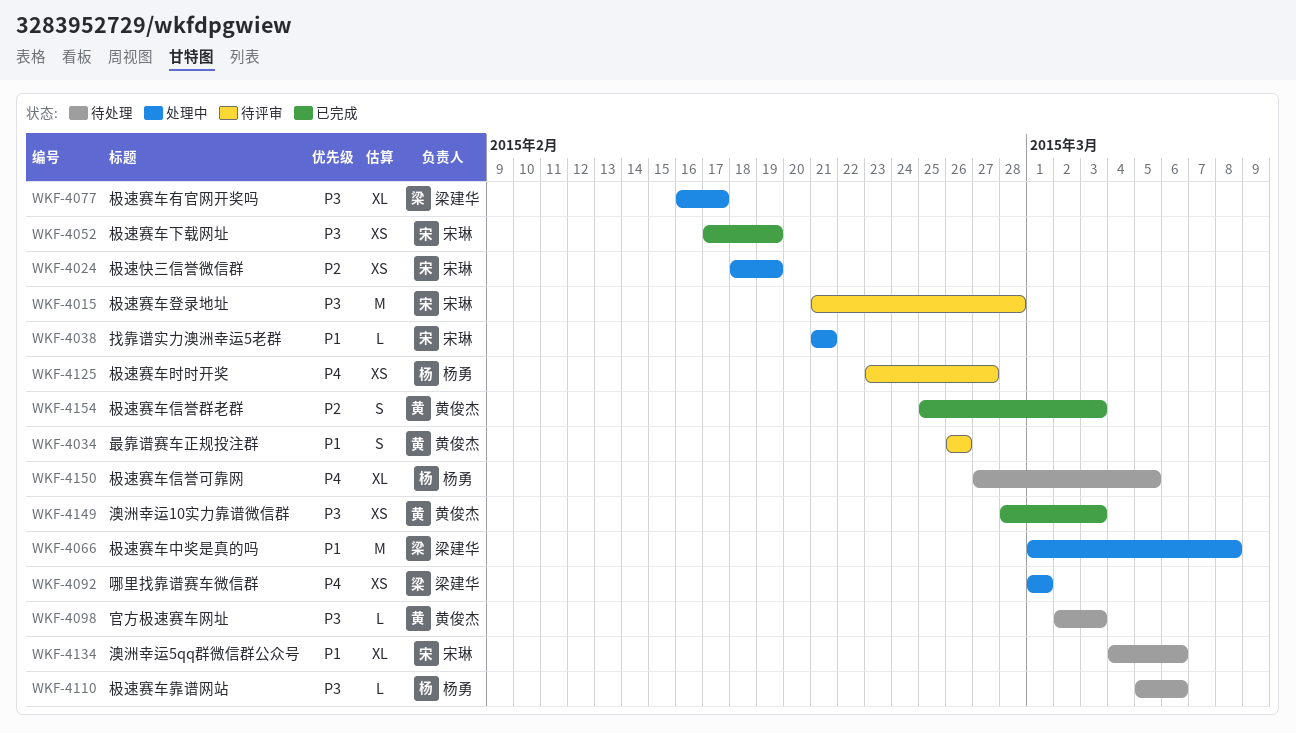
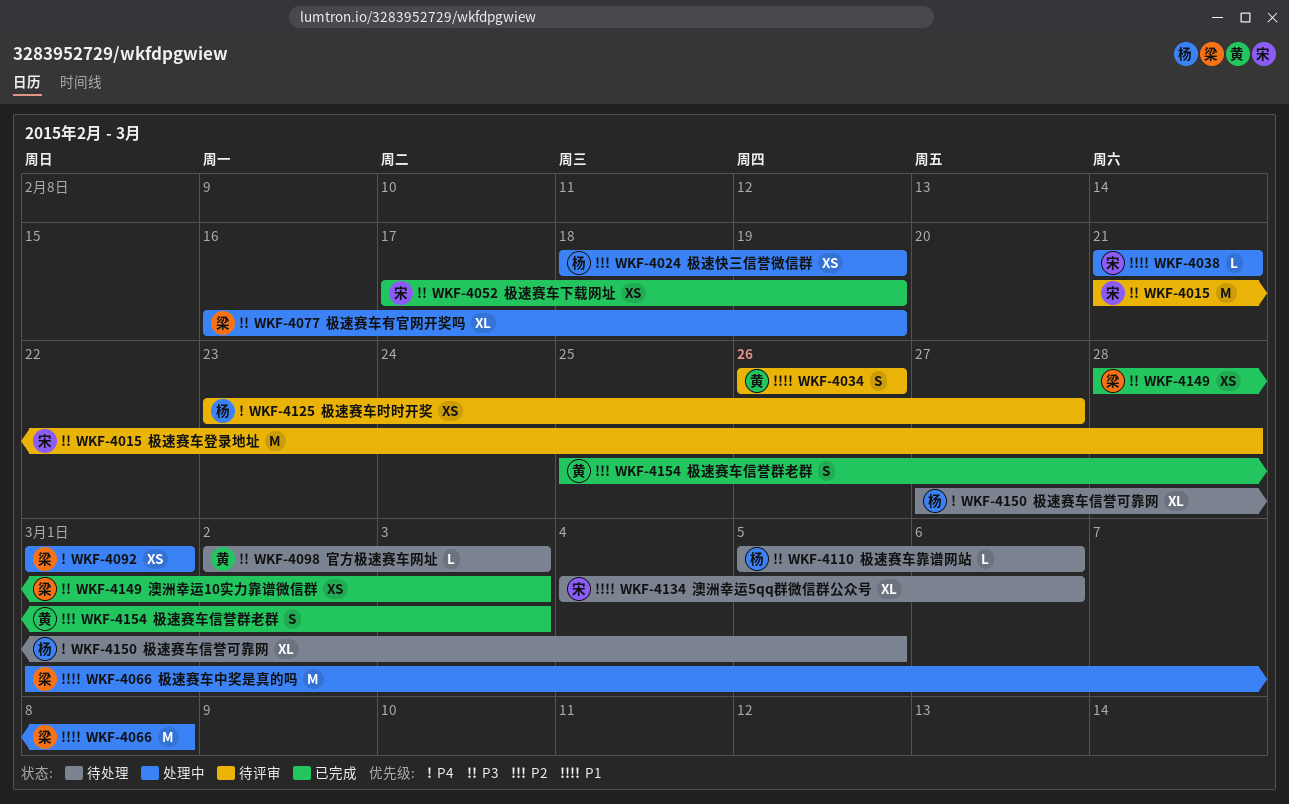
WKF-4024, owner: 宋琳 -> 杨勇
WKF-4077, due: Feb 17 -> Feb 19
WKF-4149, owner: 黄俊杰 -> 梁建华

